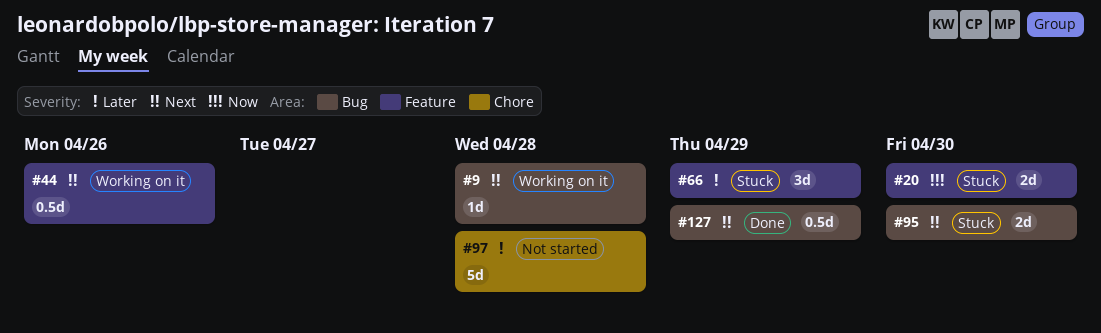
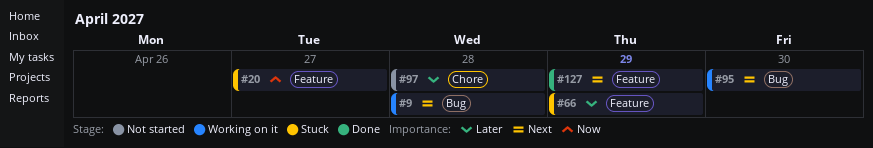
#20, due: Apr 30 -> Apr 27
#44: present -> none
#95, status: Stuck -> Working on it
#127, label: Bug -> Feature

